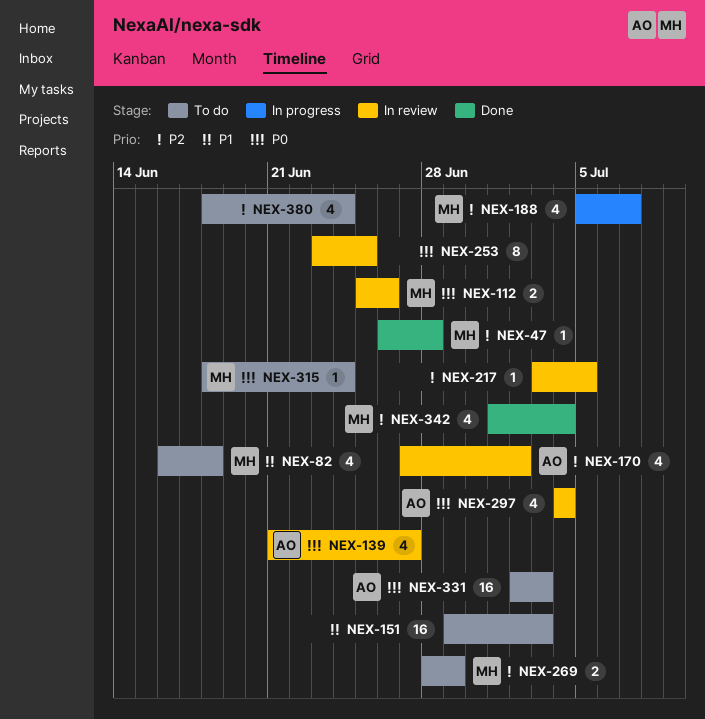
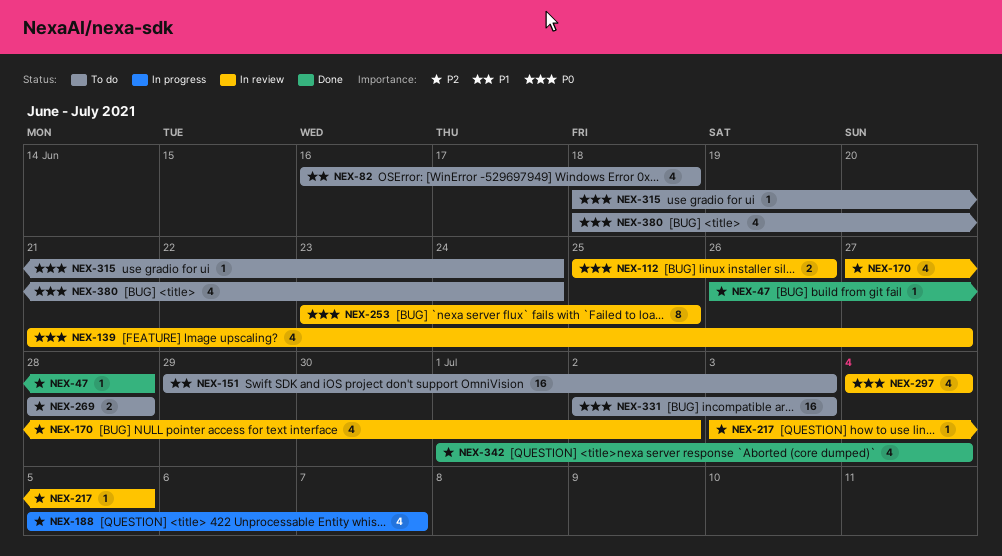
NEX-269, due: Jun 29 -> Jun 28
NEX-380, priority: P2 -> P0

